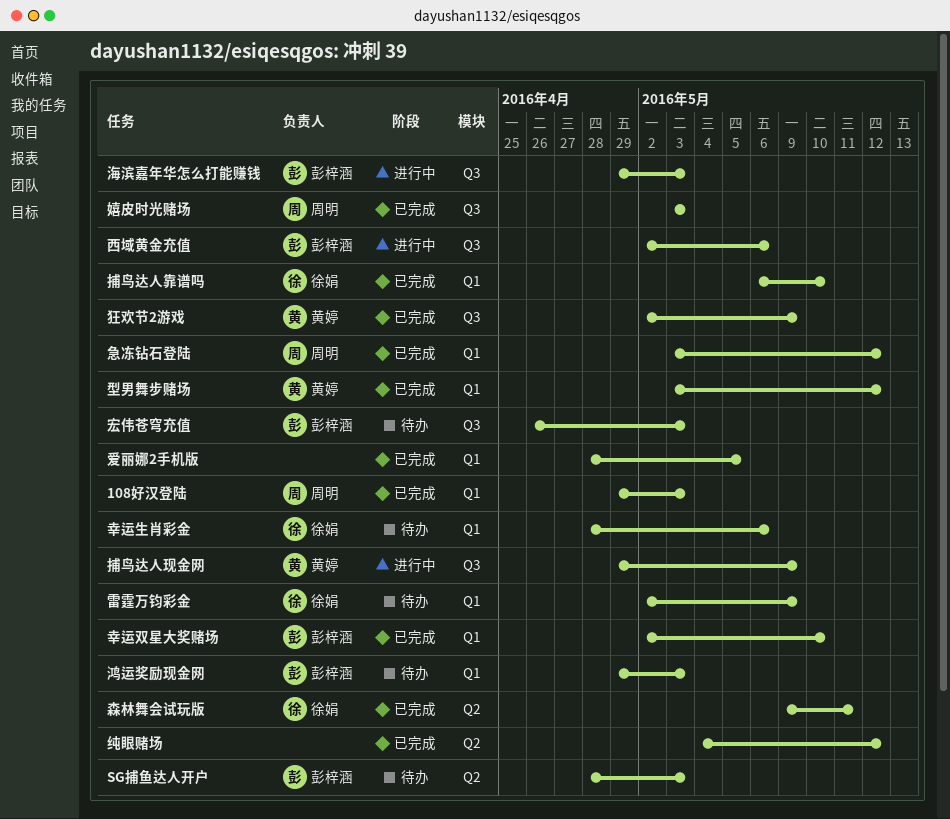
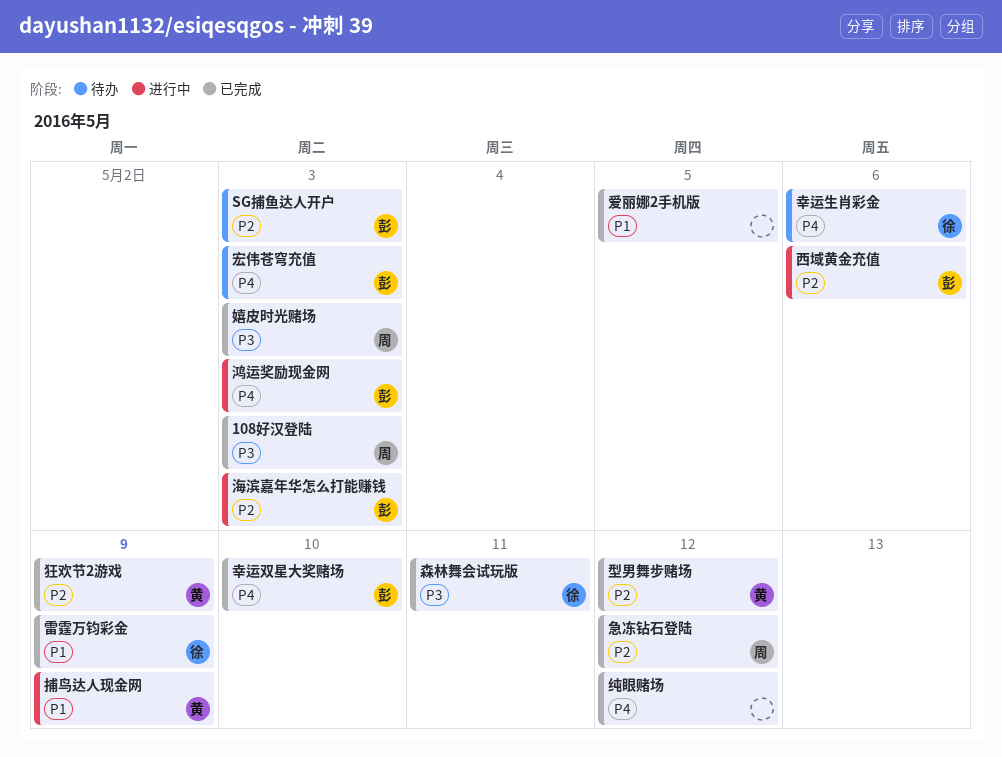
捕鸟达人靠谱吗: present -> none
雷霆万钧彩金, status: 待办 -> 已完成
鸿运奖励现金网, status: 待办 -> 进行中

